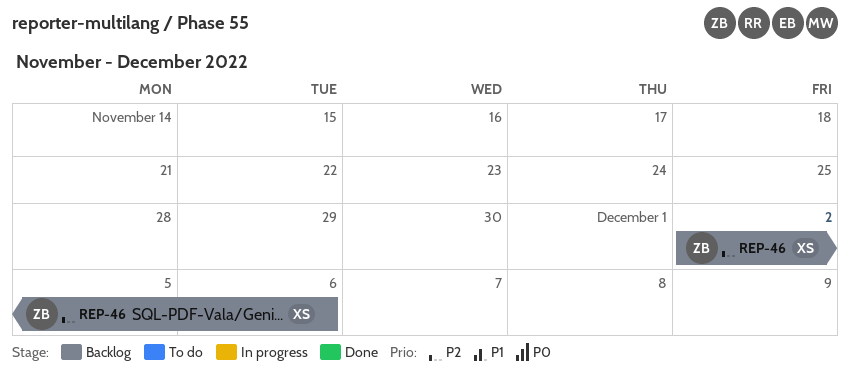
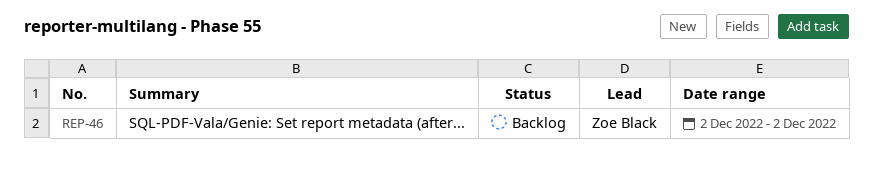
REP-46, due: Dec 6 -> Dec 2

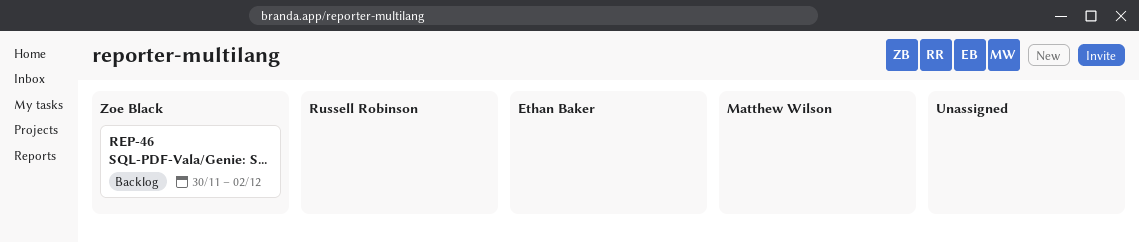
REP-46, start: Dec 2 -> Nov 30

